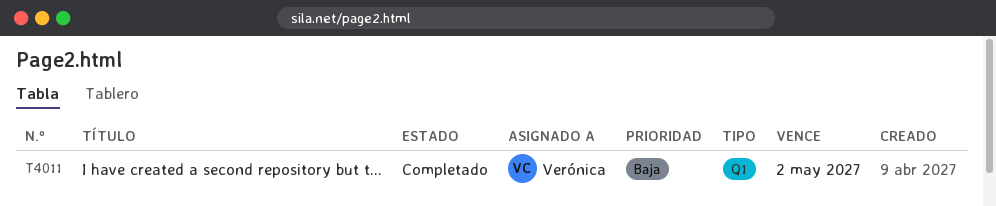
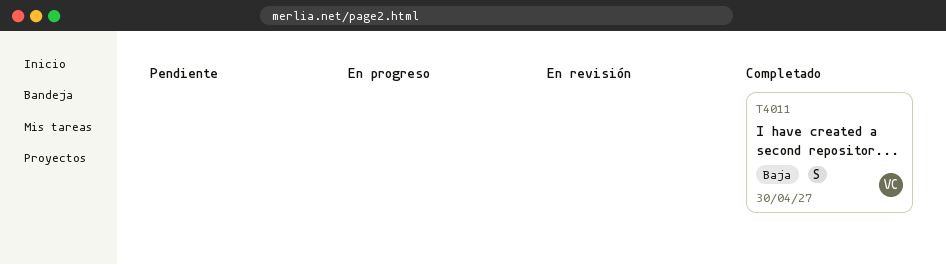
T4011, due: May 2 -> Apr 30

